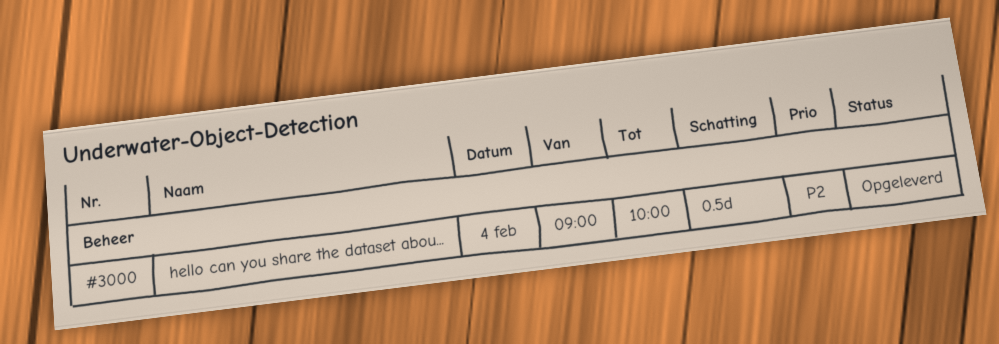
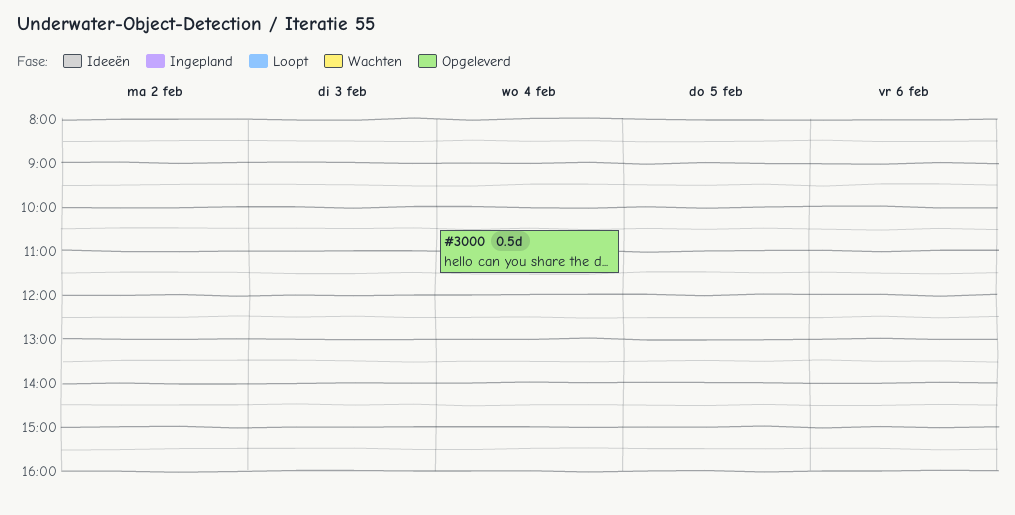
#3000, begins: 09:00 -> 10:30
#3000, ends: 10:00 -> 11:30

